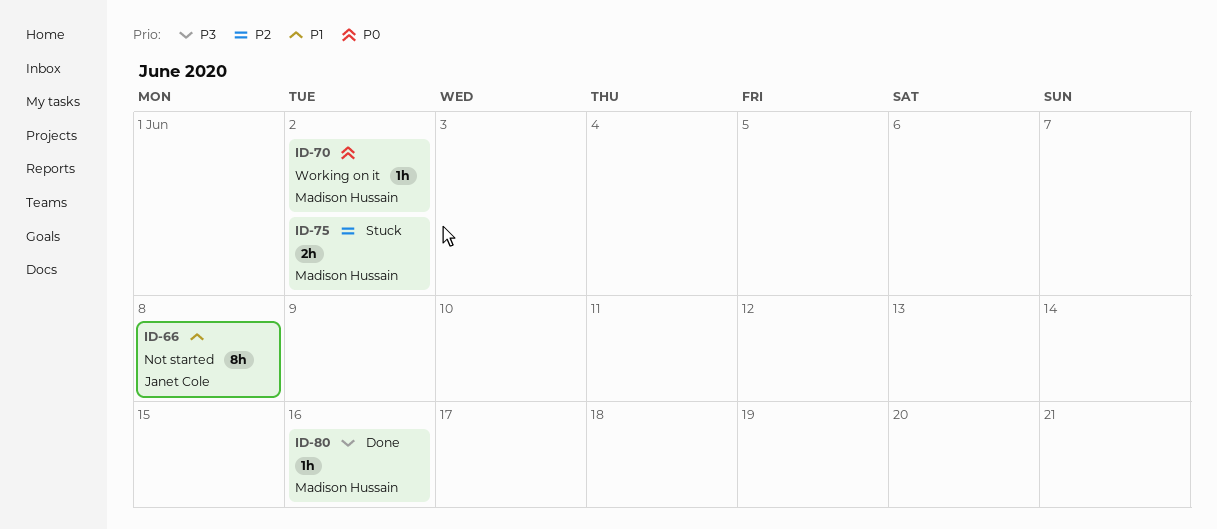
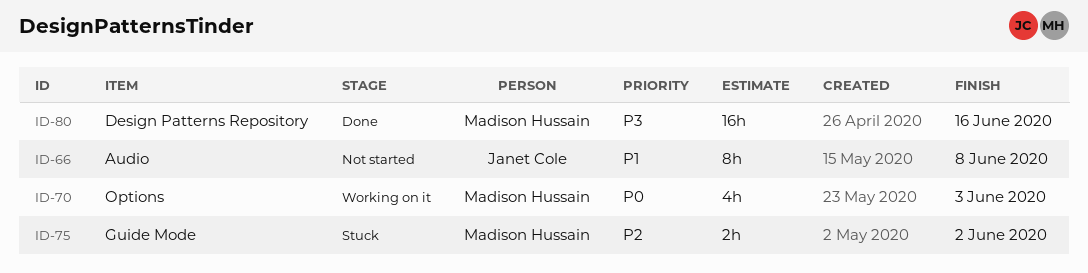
ID-70, estimate: 1h -> 4h
ID-70, due: Jun 2 -> Jun 3
ID-80, estimate: 1h -> 16h

